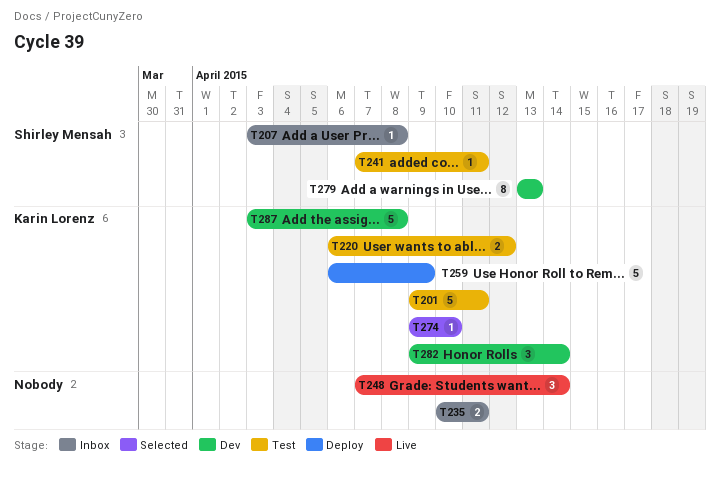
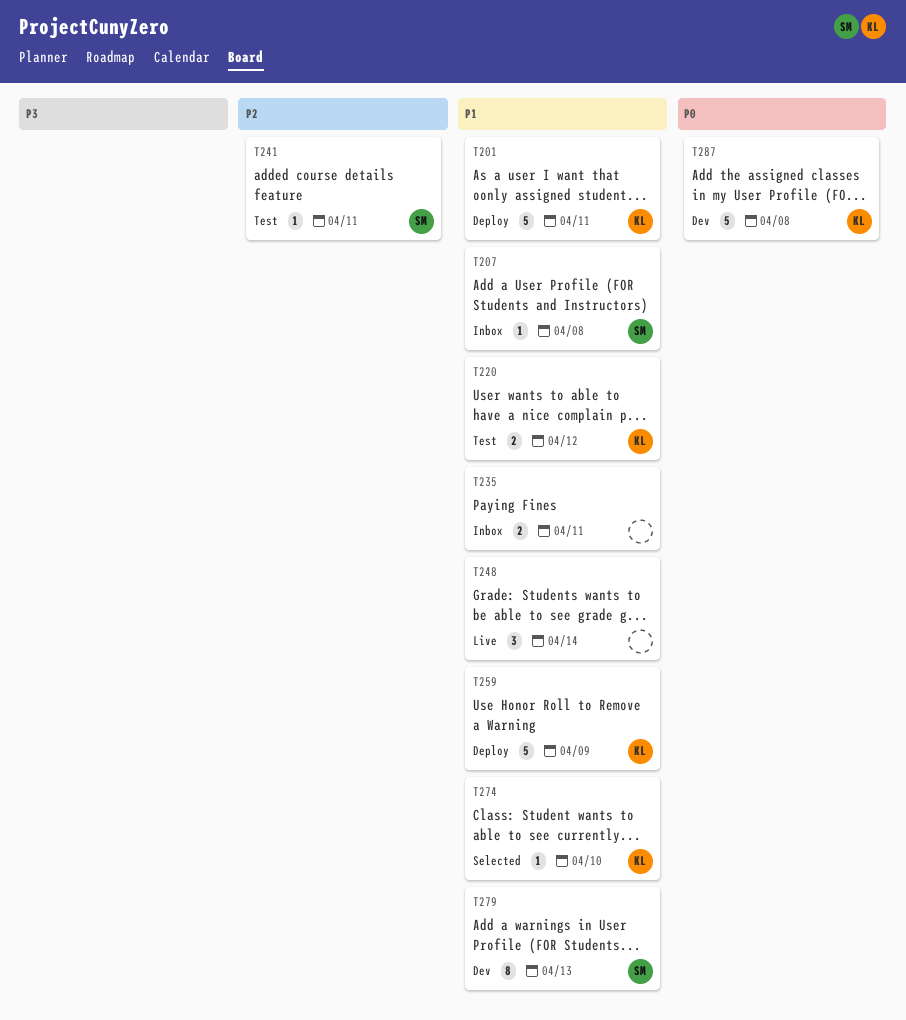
T201, status: Test -> Deploy
T282: present -> none

